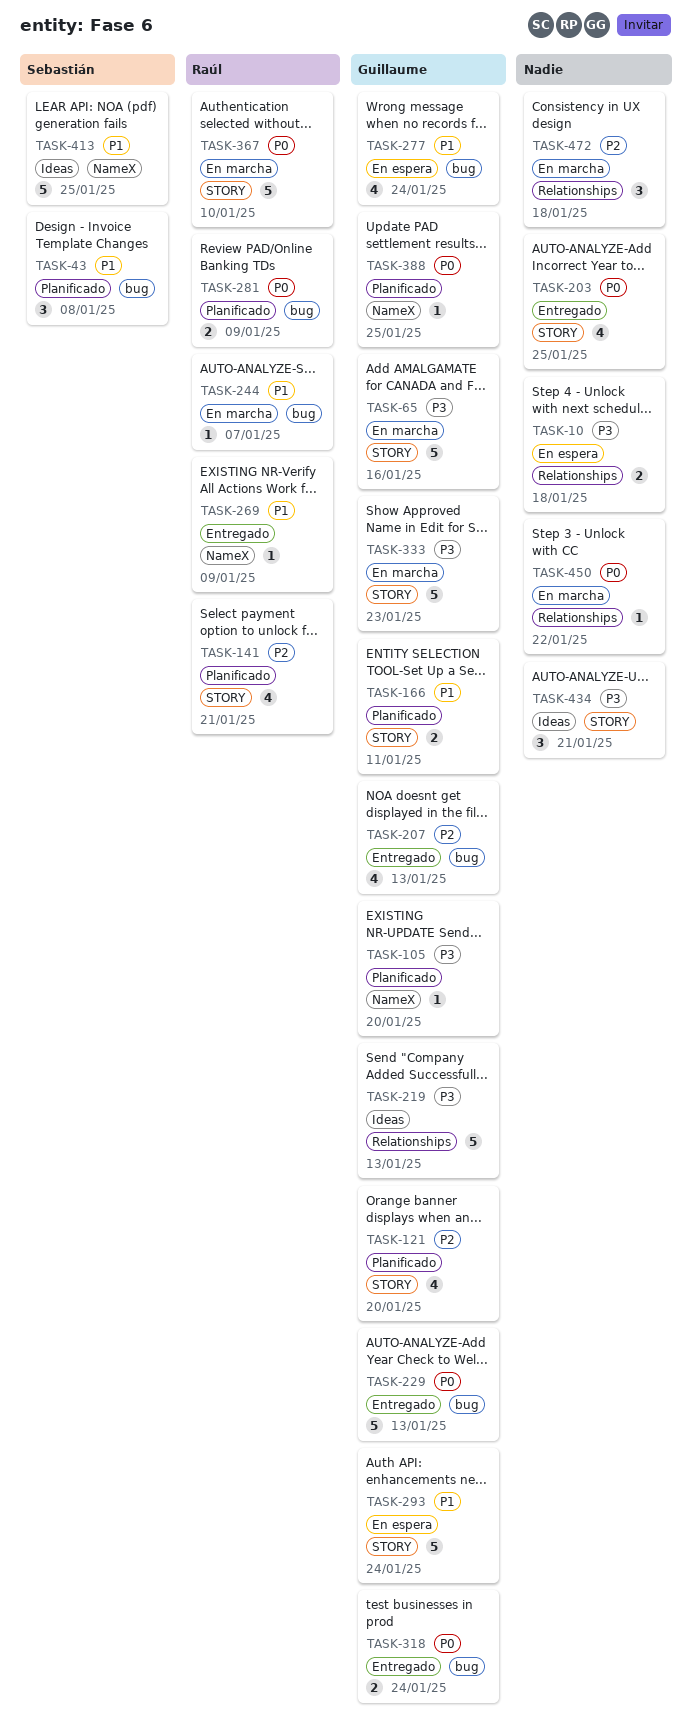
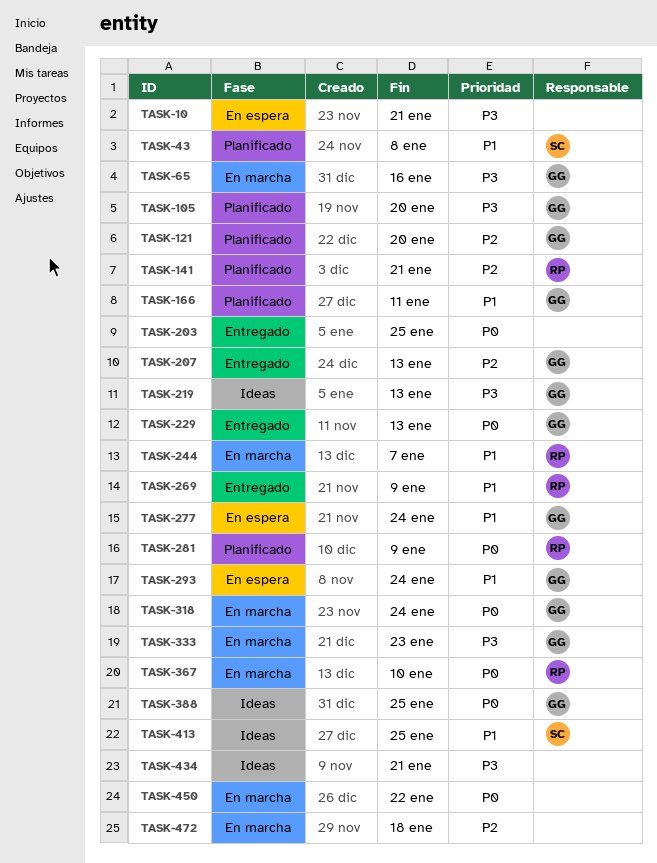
TASK-10, due: Jan 18 -> Jan 21
TASK-318, status: Entregado -> En marcha
TASK-388, status: Planificado -> Ideas

